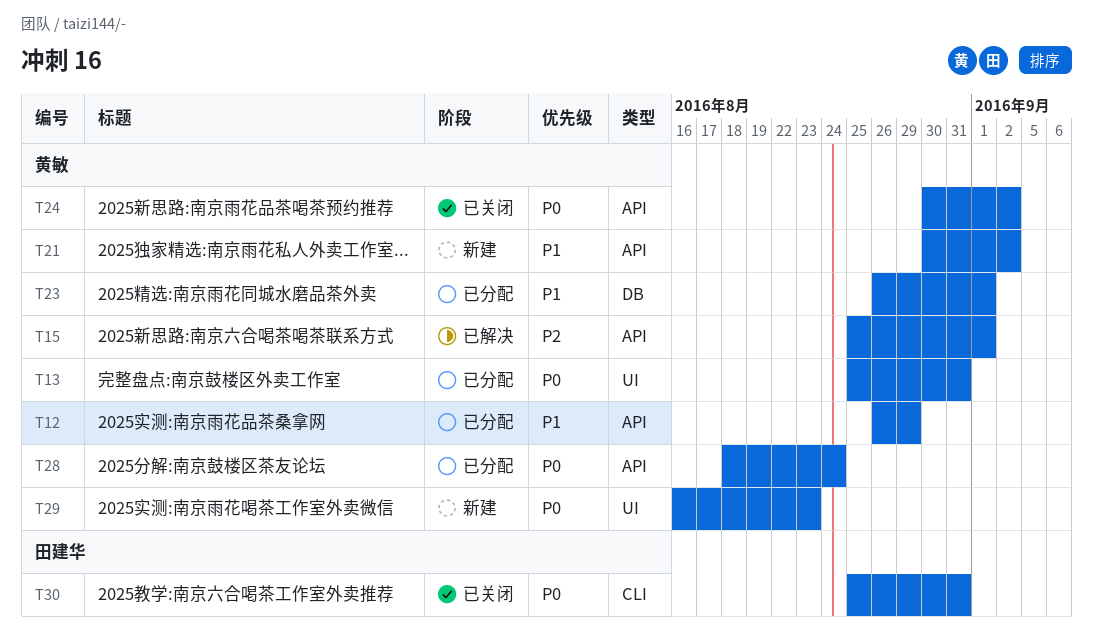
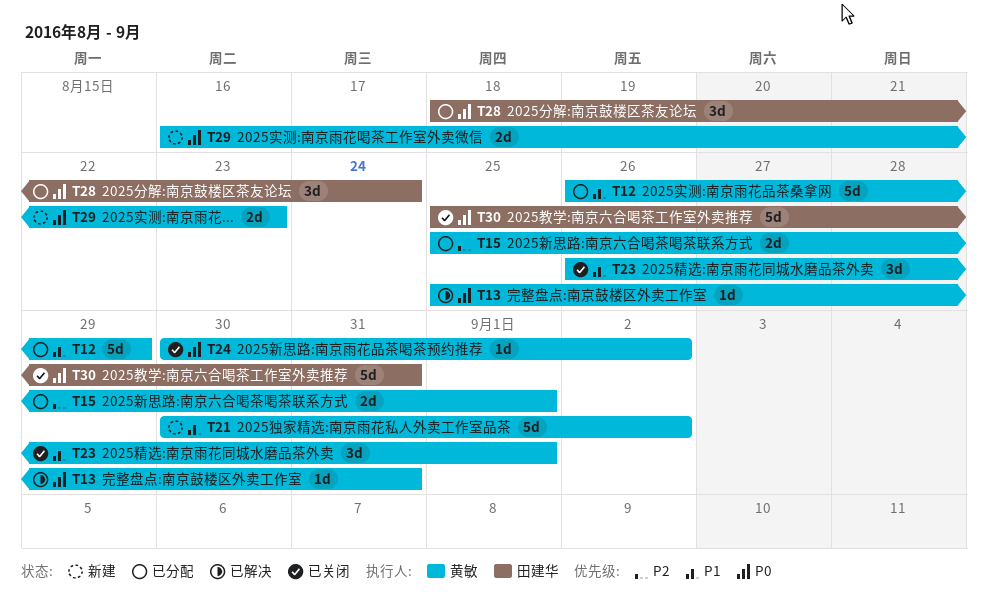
T13, status: 已分配 -> 已解决
T15, status: 已解决 -> 已分配
T23, status: 已分配 -> 已关闭
T28, owner: 黄敏 -> 田建华

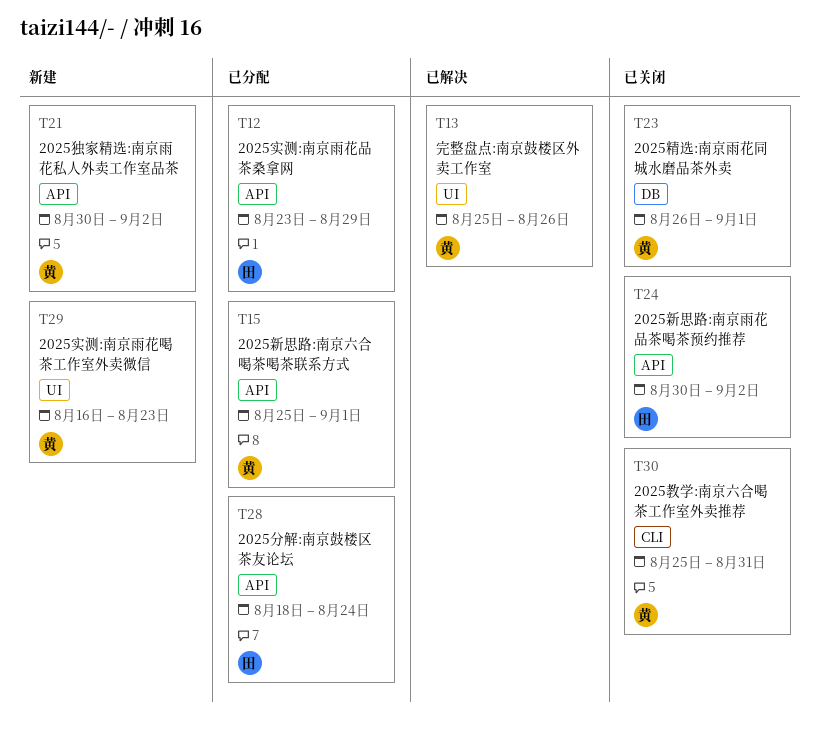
T12, owner: 黄敏 -> 田建华
T12, start: Aug 26 -> Aug 23
T13, due: Aug 31 -> Aug 26
T24, owner: 黄敏 -> 田建华
T30, owner: 田建华 -> 黄敏

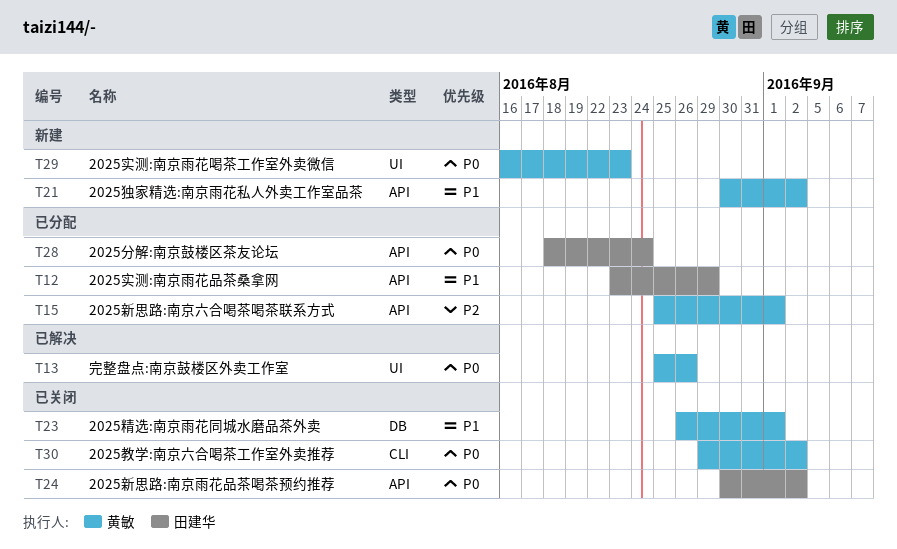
T30, start: Aug 25 -> Aug 29
T30, due: Aug 31 -> Sep 2

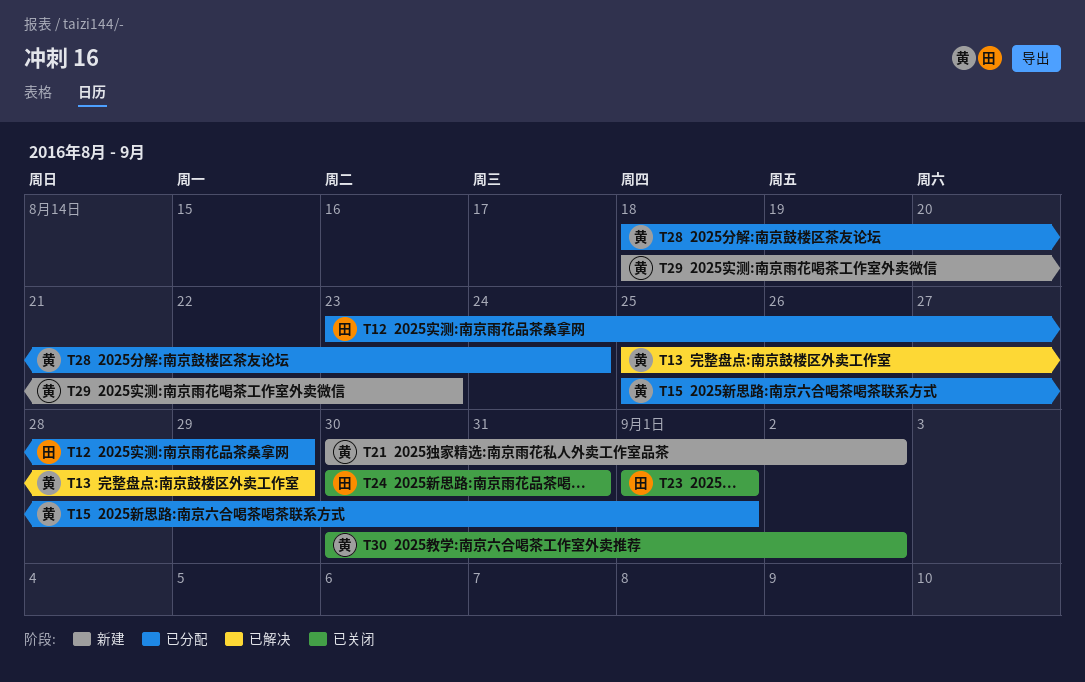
T13, due: Aug 26 -> Aug 29
T23, owner: 黄敏 -> 田建华
T23, start: Aug 26 -> Sep 1
T24, due: Sep 2 -> Aug 31
T28, owner: 田建华 -> 黄敏
T29, start: Aug 16 -> Aug 18
T30, start: Aug 29 -> Aug 30

